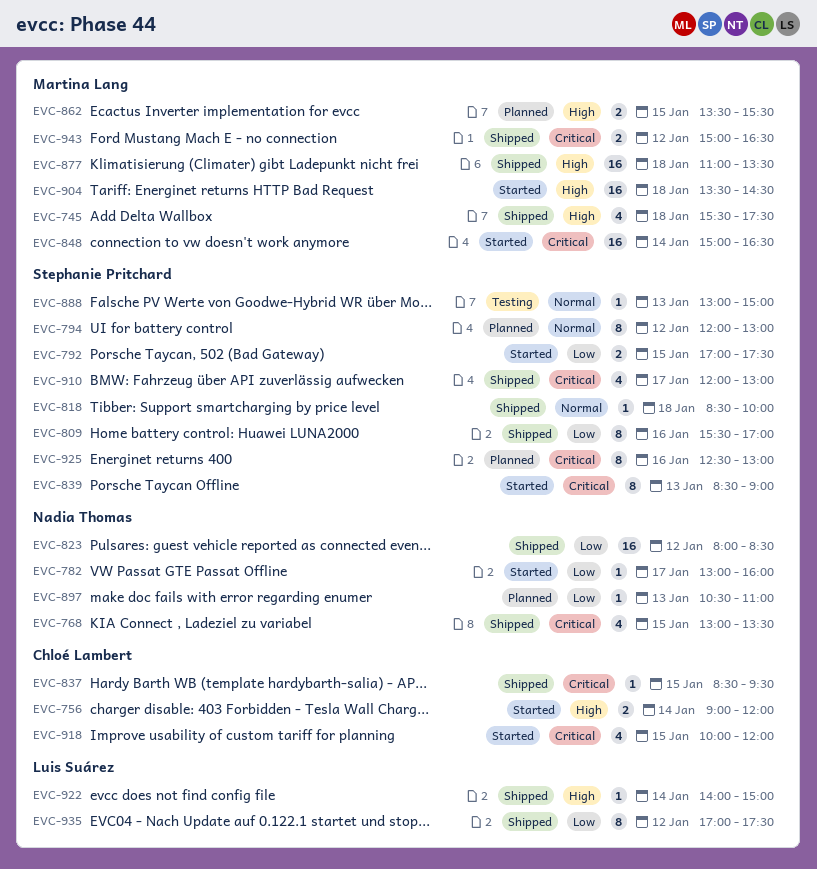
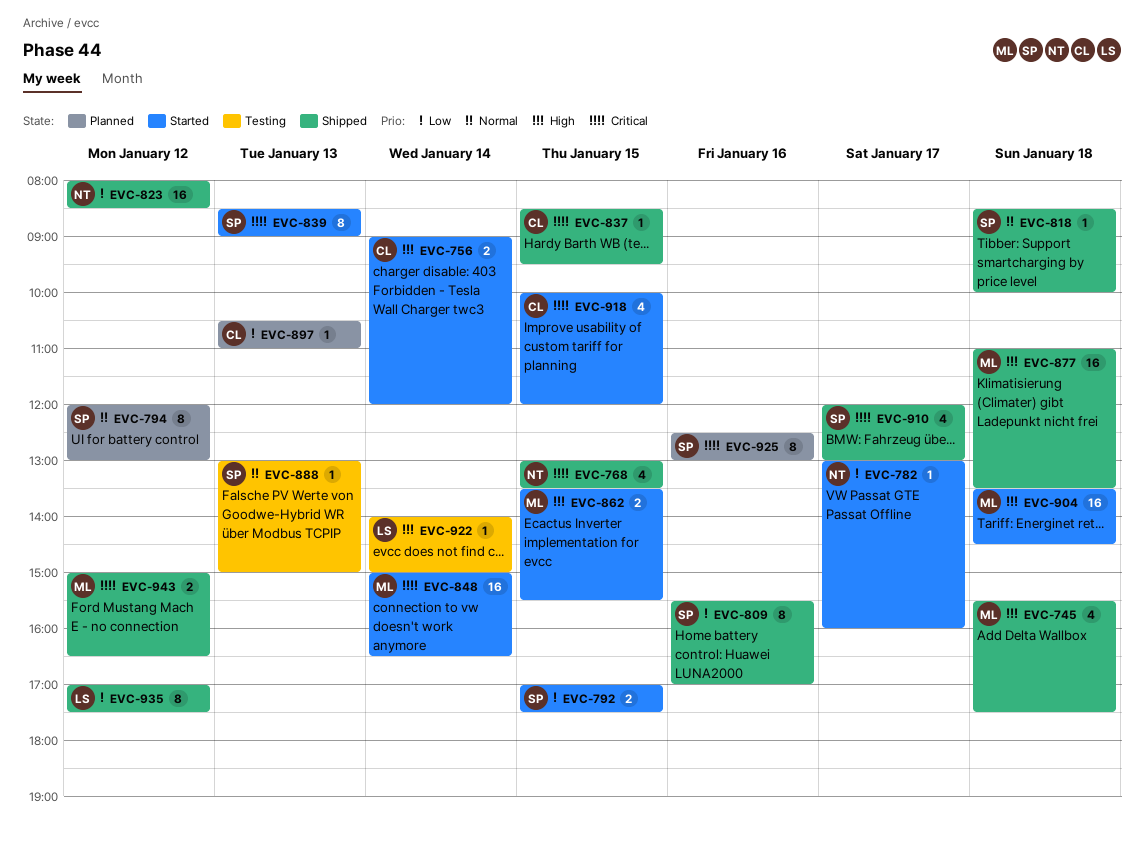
EVC-862, status: Planned -> Started
EVC-897, owner: Nadia Thomas -> Chloé Lambert
EVC-922, status: Shipped -> Testing

